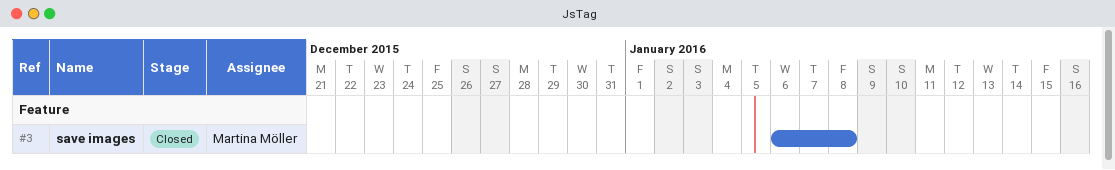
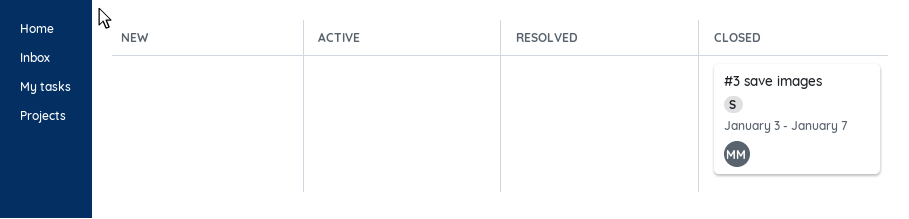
#3, start: Jan 6 -> Jan 3
#3, due: Jan 8 -> Jan 7

